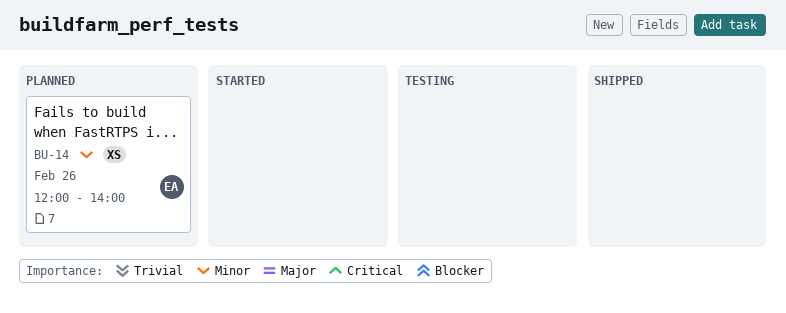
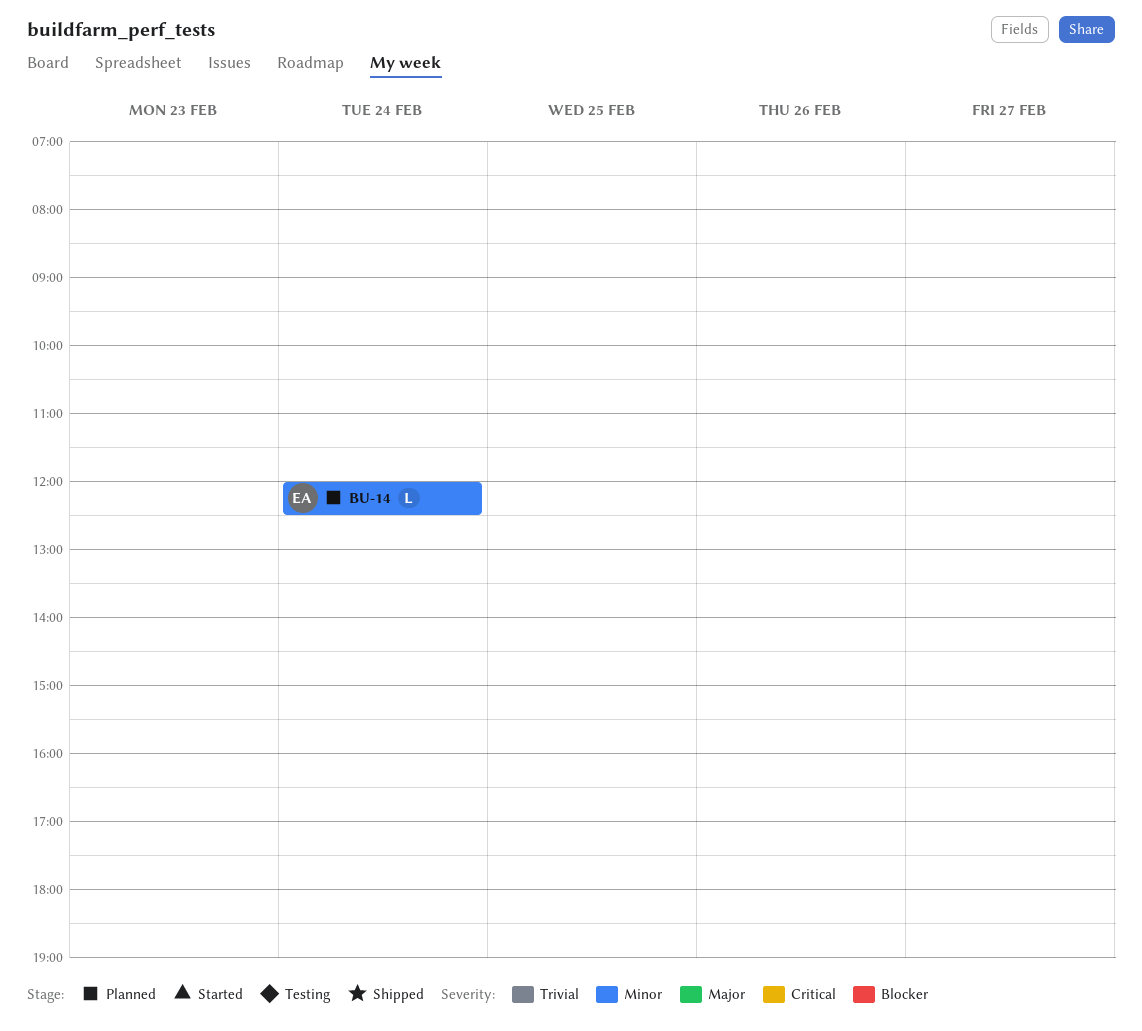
BU-14, estimate: XS -> L
BU-14, day: Feb 26 -> Feb 24
BU-14, ends: 14:00 -> 12:30

